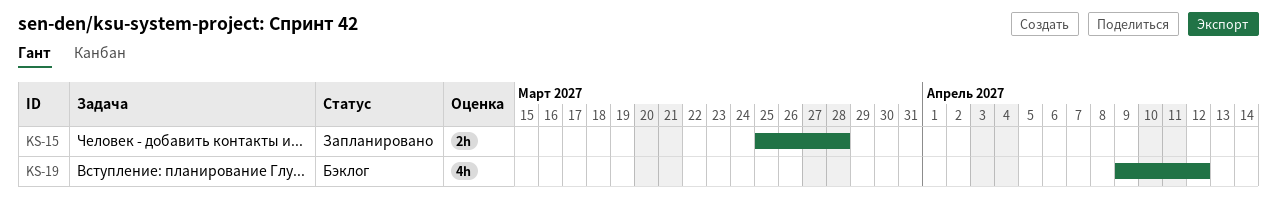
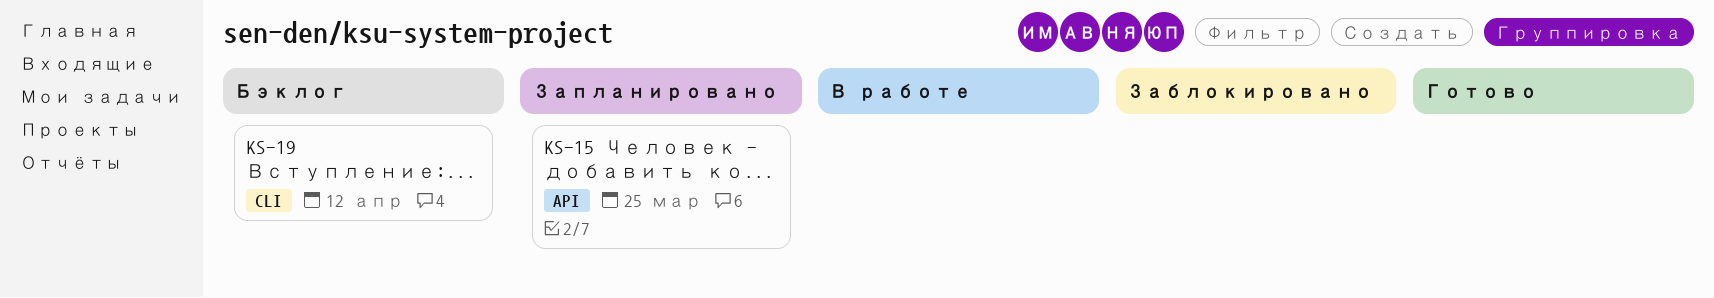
KS-15, due: Mar 28 -> Mar 25

